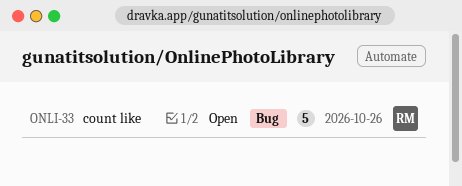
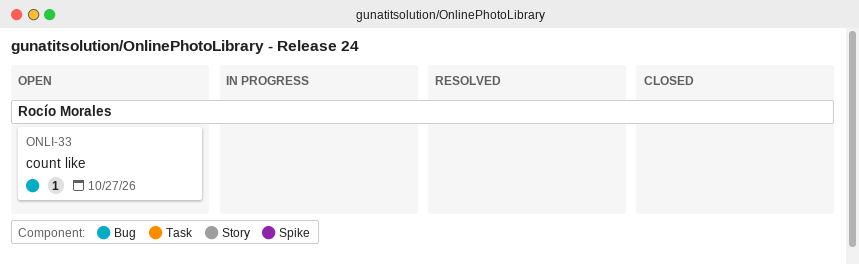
ONLI-33, estimate: 5 -> 1
ONLI-33, due: Oct 26 -> Oct 27

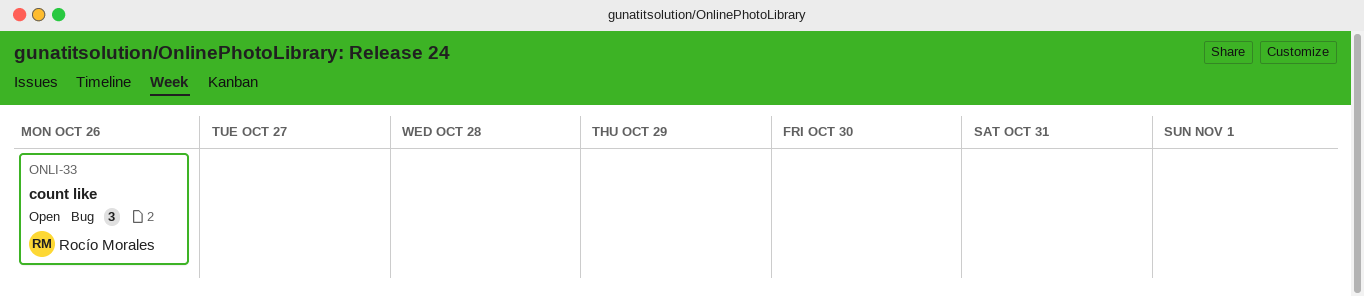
ONLI-33, estimate: 1 -> 3
ONLI-33, due: Oct 27 -> Oct 26

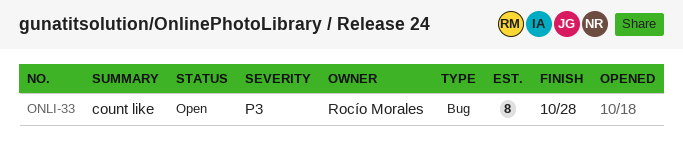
ONLI-33, estimate: 3 -> 8
ONLI-33, due: Oct 26 -> Oct 28

